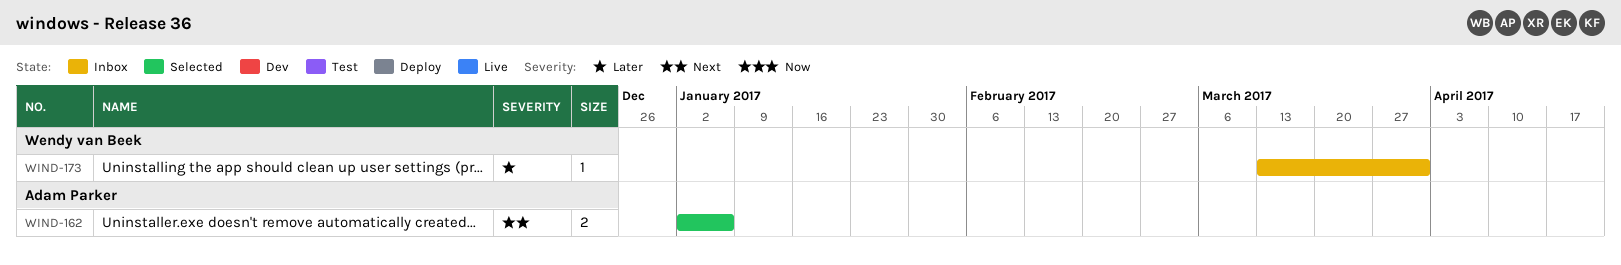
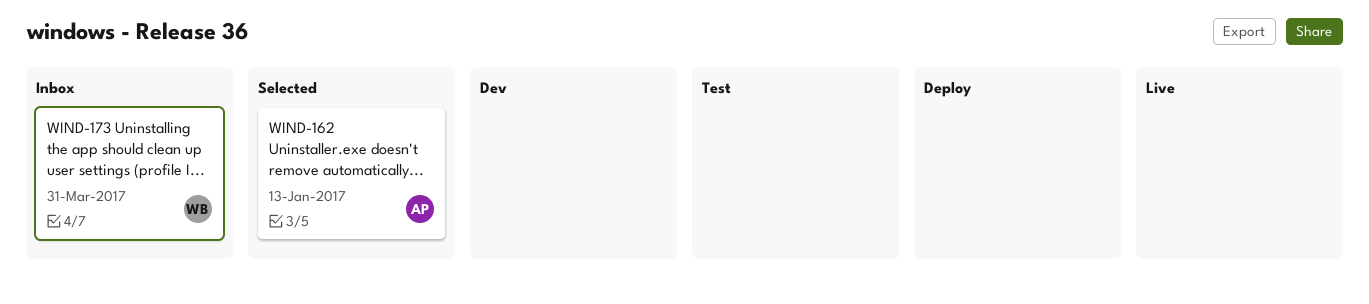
WIND-162, due: Jan 6 -> Jan 13

